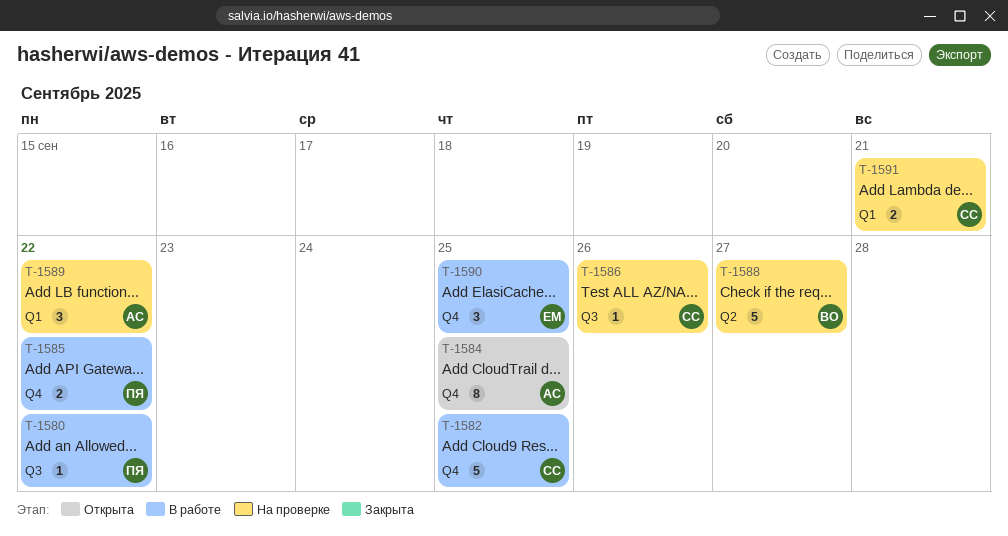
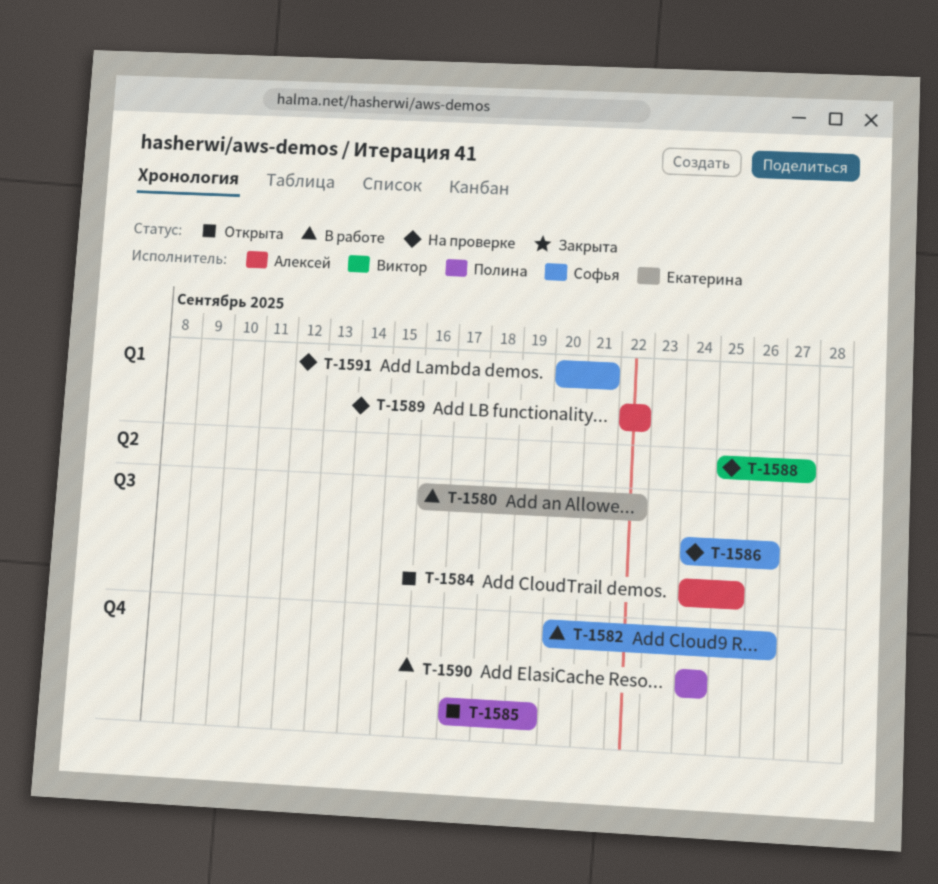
T-1580, owner: Полина -> Екатерина
T-1582, due: Sep 25 -> Sep 26
T-1584, label: Q4 -> Q3
T-1585, status: В работе -> Открыта
T-1585, due: Sep 22 -> Sep 19
T-1590, owner: Екатерина -> Полина
T-1590, due: Sep 25 -> Sep 24

